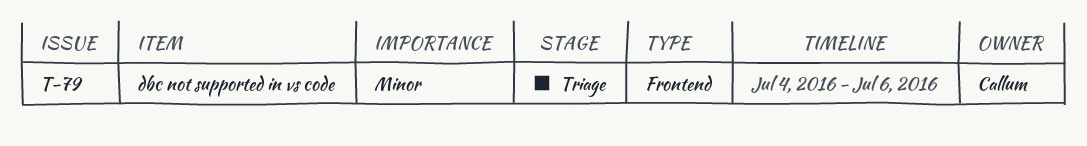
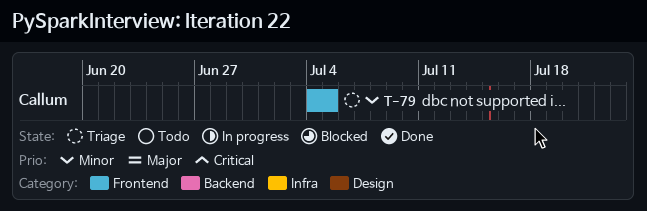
T-79, due: Jul 6 -> Jul 5

